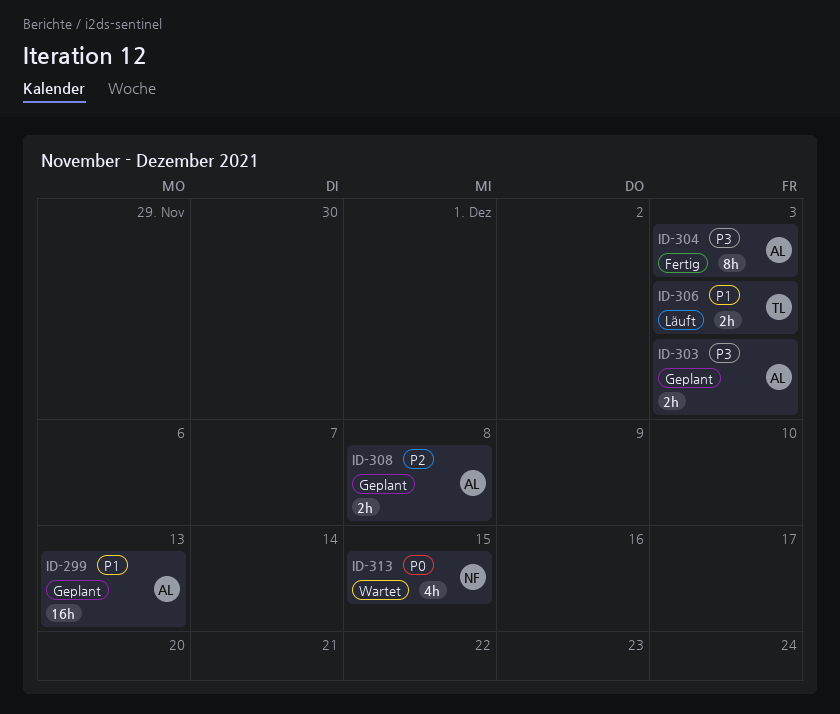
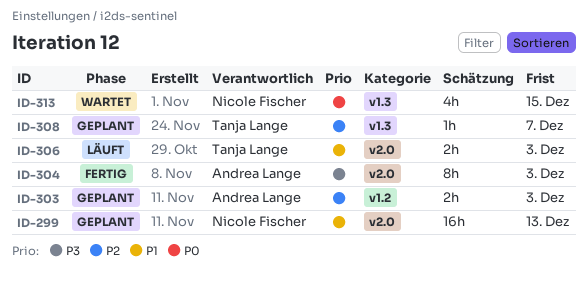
ID-299, owner: Andrea Lange -> Nicole Fischer
ID-303, priority: P3 -> P2
ID-308, owner: Andrea Lange -> Tanja Lange
ID-308, estimate: 2h -> 1h
ID-308, due: Dec 8 -> Dec 7

